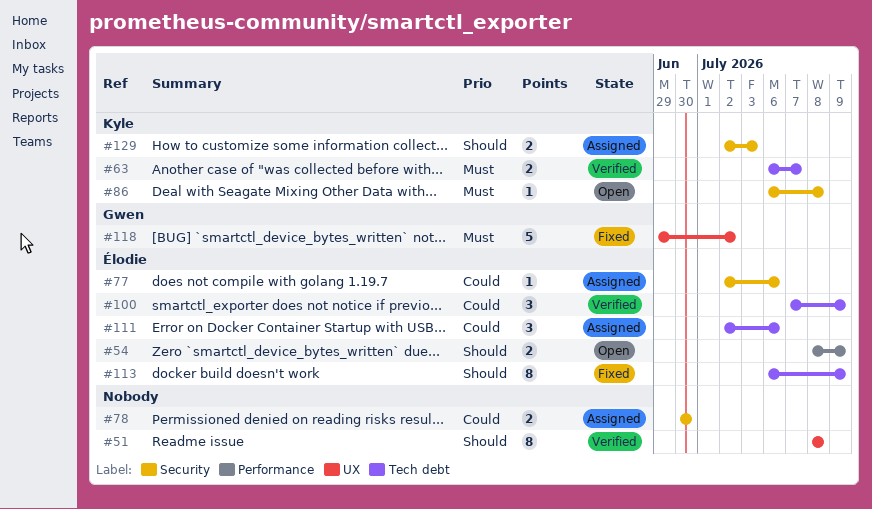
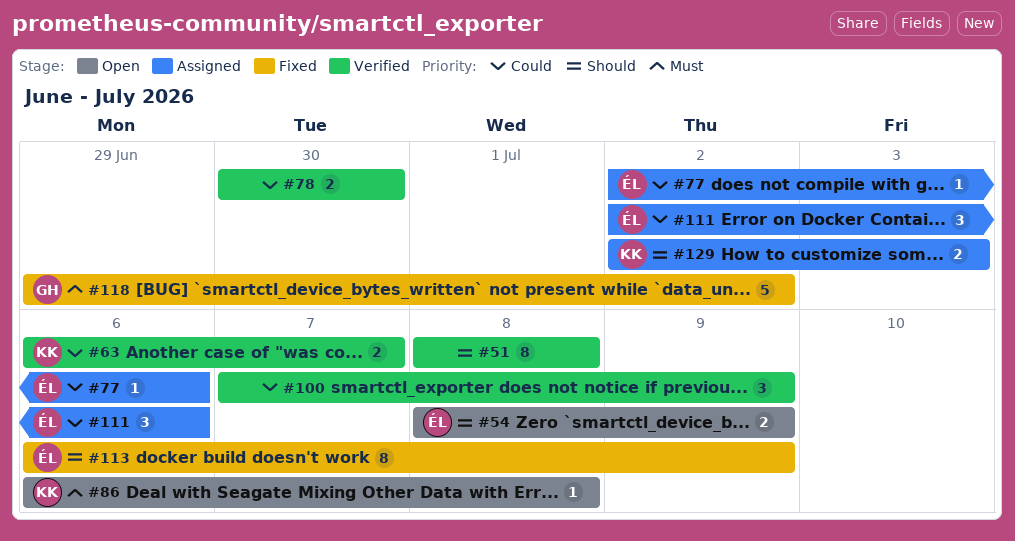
#63, priority: Must -> Could
#78, status: Assigned -> Verified
#100, owner: Élodie -> none

